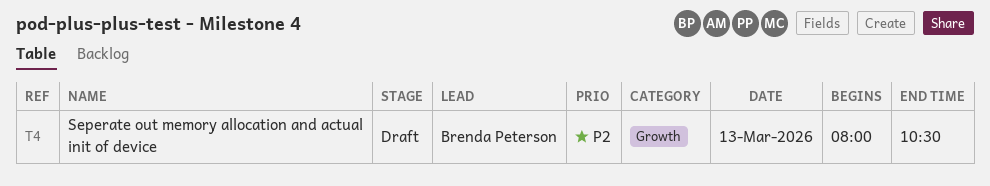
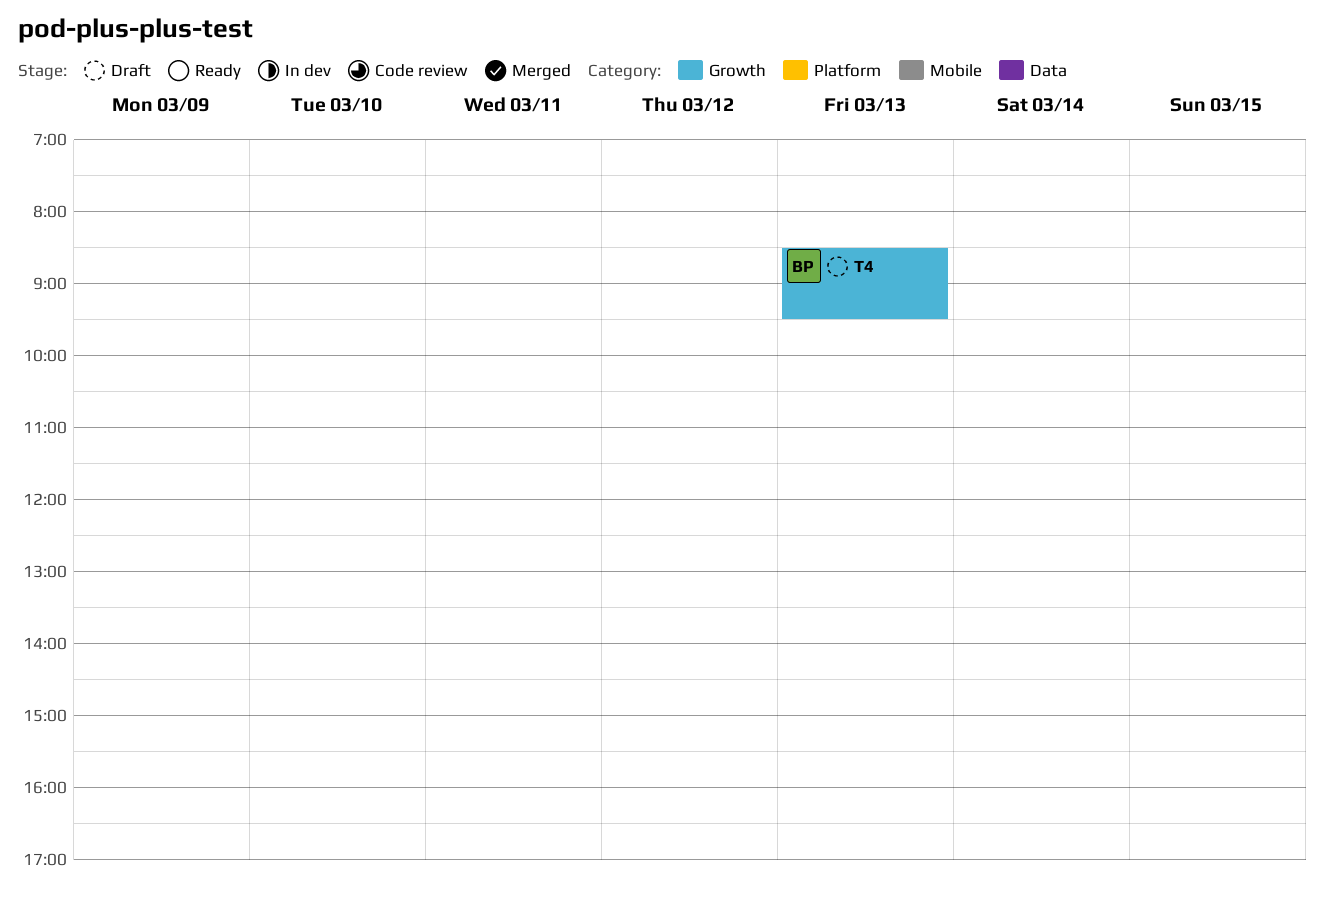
T4, begins: 08:00 -> 08:30
T4, ends: 10:30 -> 09:30

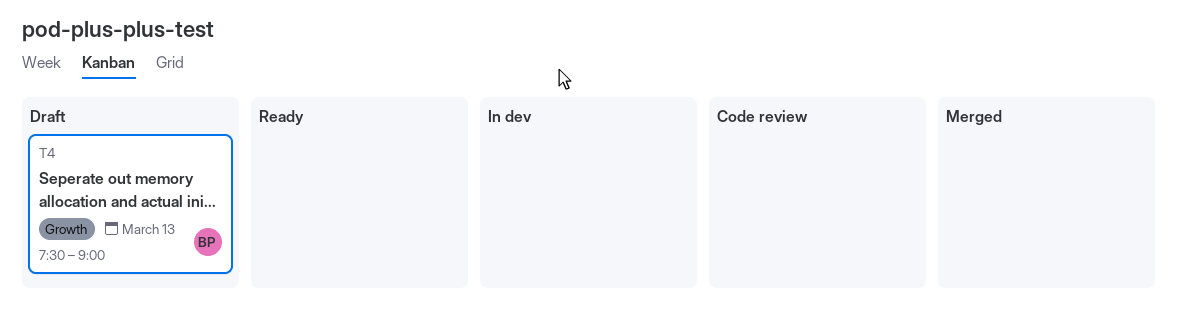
T4, begins: 08:30 -> 07:30
T4, ends: 09:30 -> 09:00

